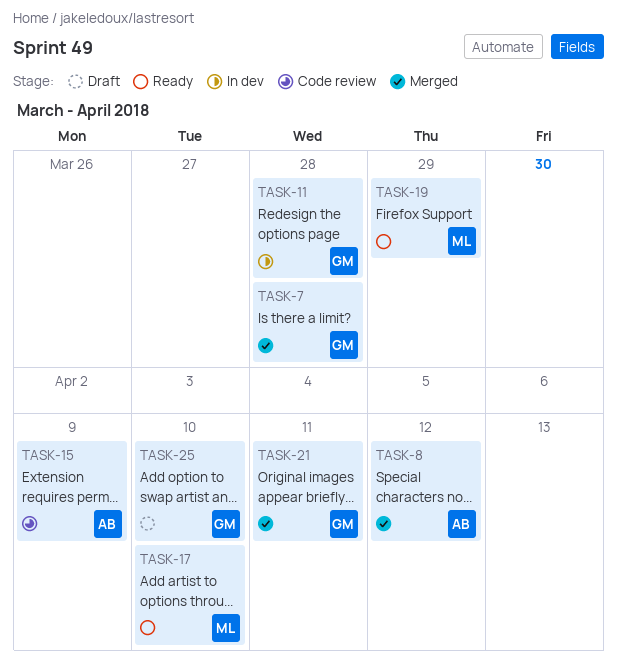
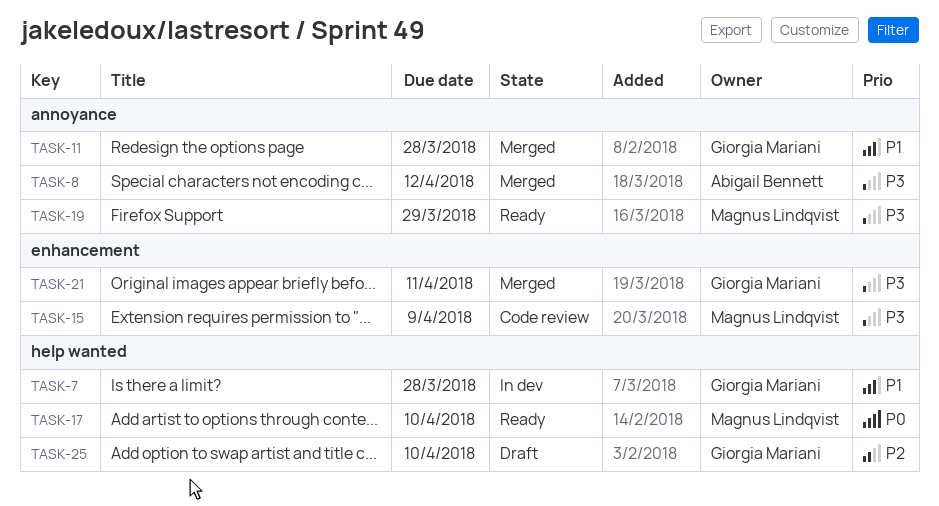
TASK-7, status: Merged -> In dev
TASK-11, status: In dev -> Merged
TASK-15, owner: Abigail Bennett -> Magnus Lindqvist

